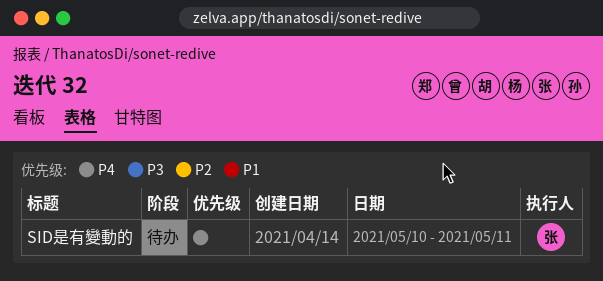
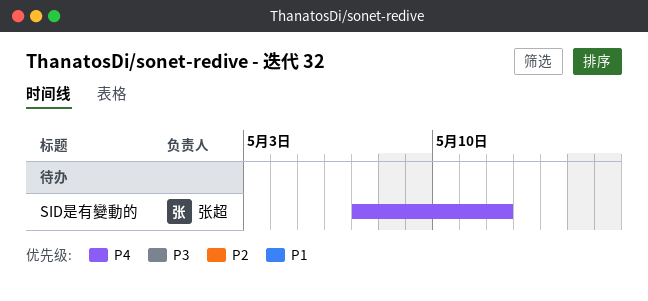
SID是有變動的, start: May 10 -> May 7
SID是有變動的, due: May 11 -> May 12

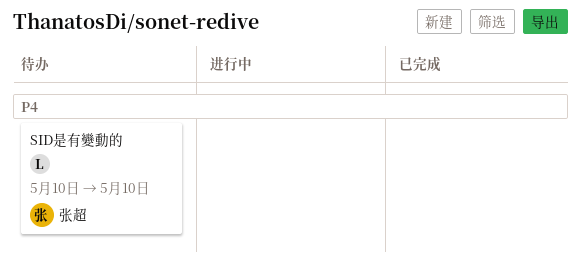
SID是有變動的, start: May 7 -> May 10
SID是有變動的, due: May 12 -> May 10

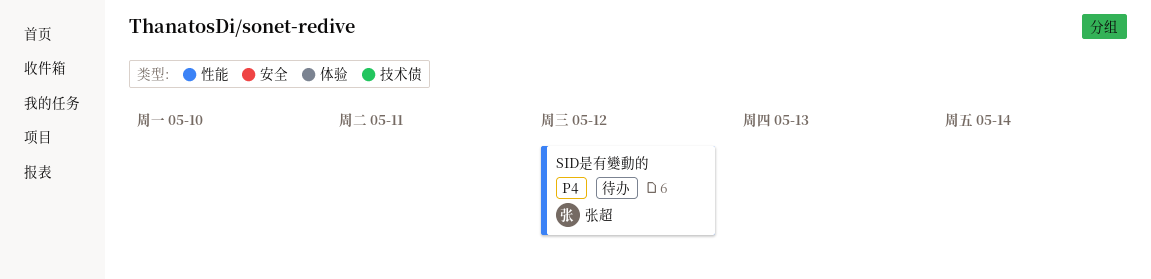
SID是有變動的, due: May 10 -> May 12

